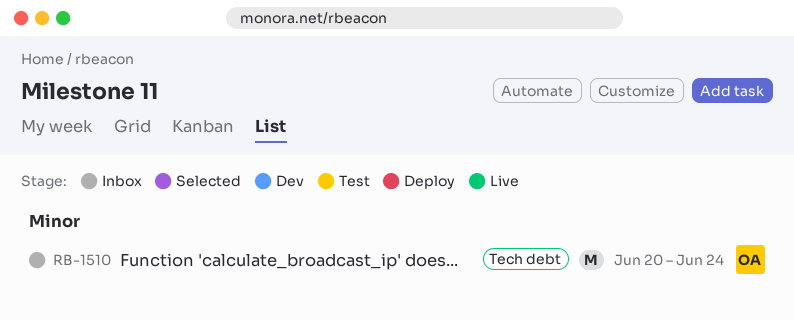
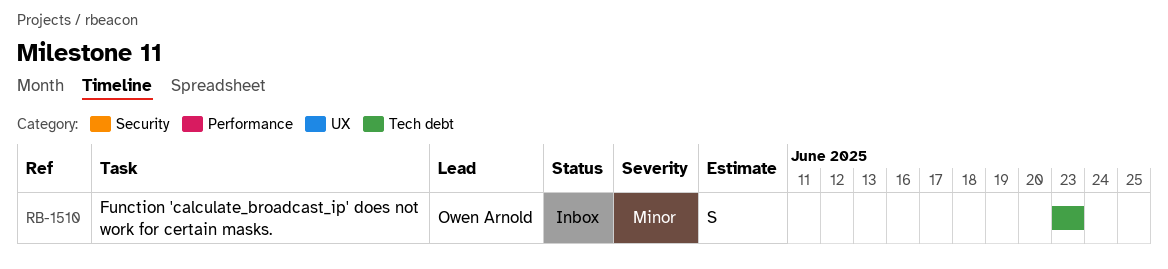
RB-1510, estimate: M -> S
RB-1510, start: Jun 20 -> Jun 23
RB-1510, due: Jun 24 -> Jun 23

